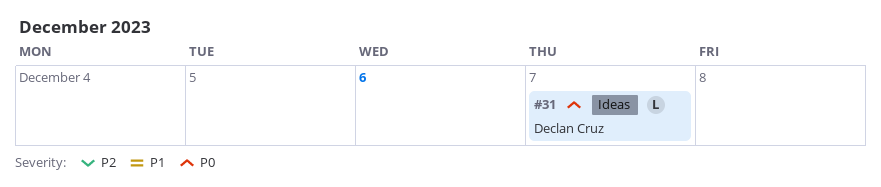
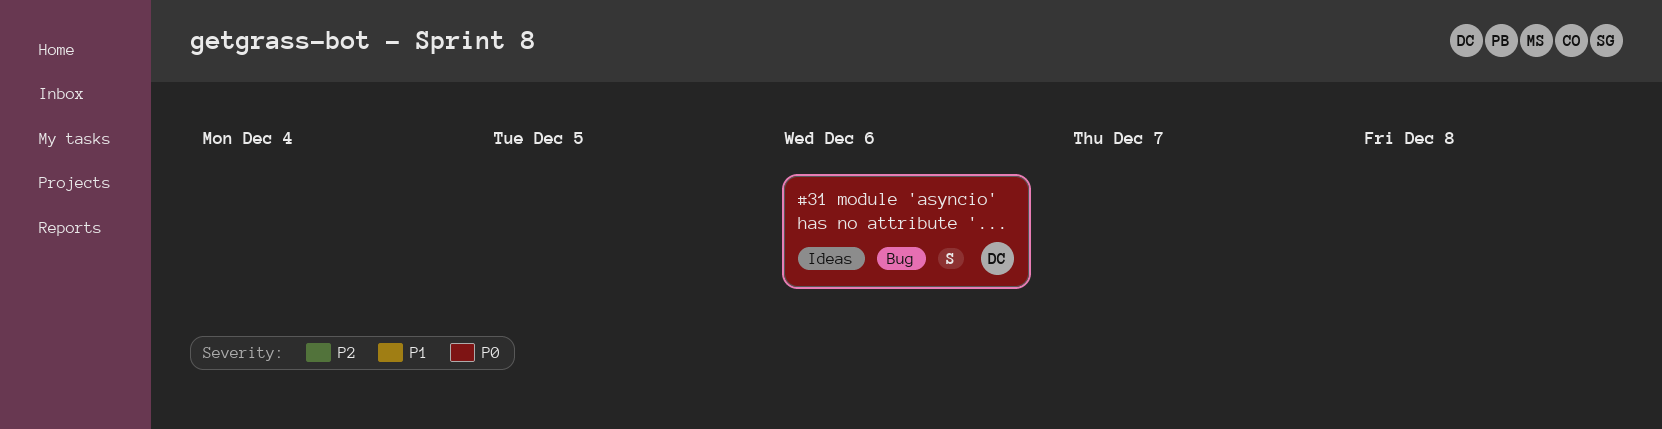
#31, estimate: L -> S
#31, due: Dec 7 -> Dec 6

